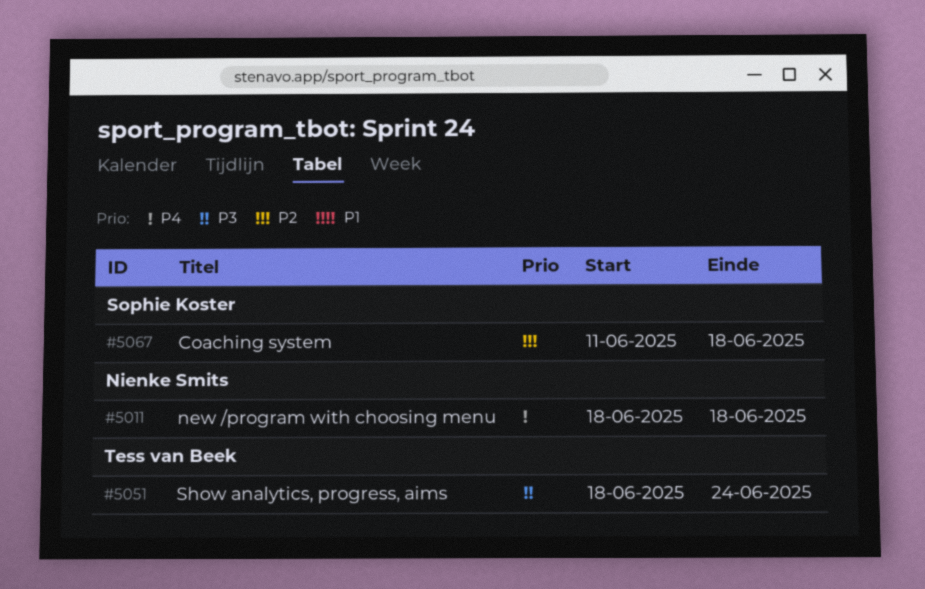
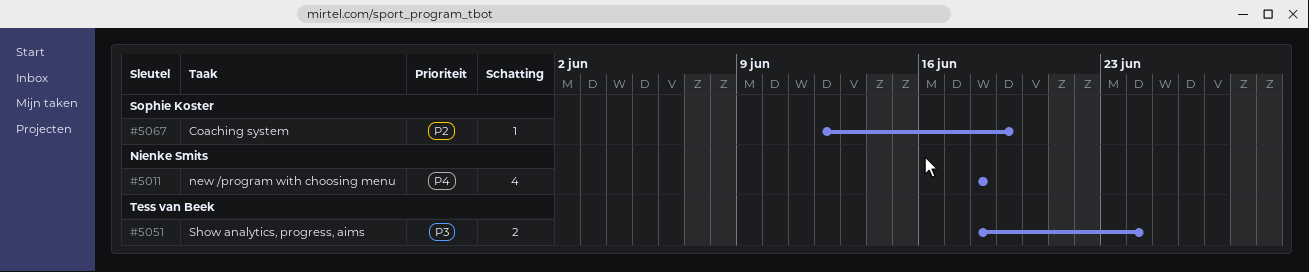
#5067, start: Jun 11 -> Jun 12
#5067, due: Jun 18 -> Jun 19

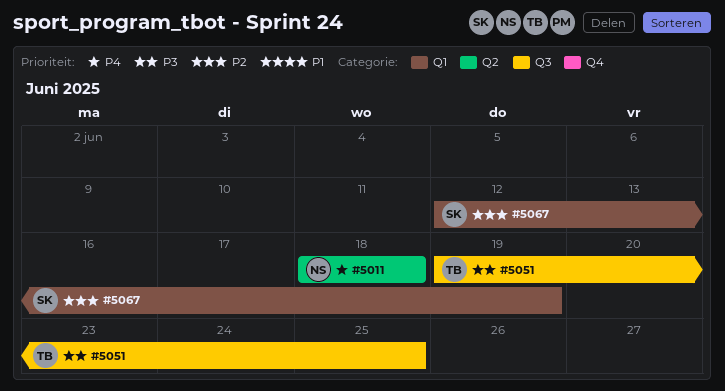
#5051, start: Jun 18 -> Jun 19
#5051, due: Jun 24 -> Jun 25

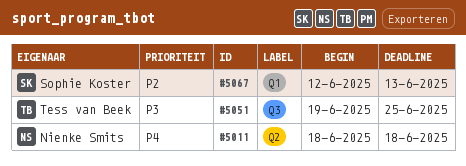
#5067, due: Jun 19 -> Jun 13

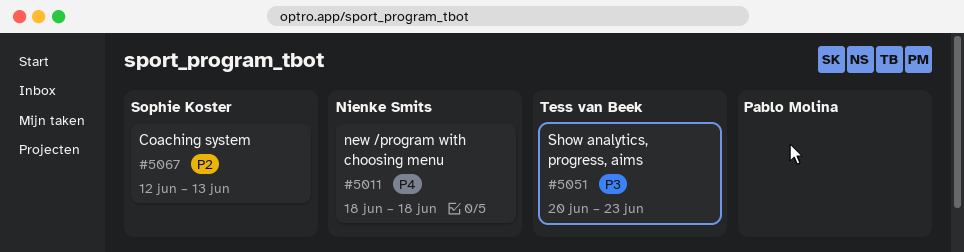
#5051, start: Jun 19 -> Jun 20
#5051, due: Jun 25 -> Jun 23

